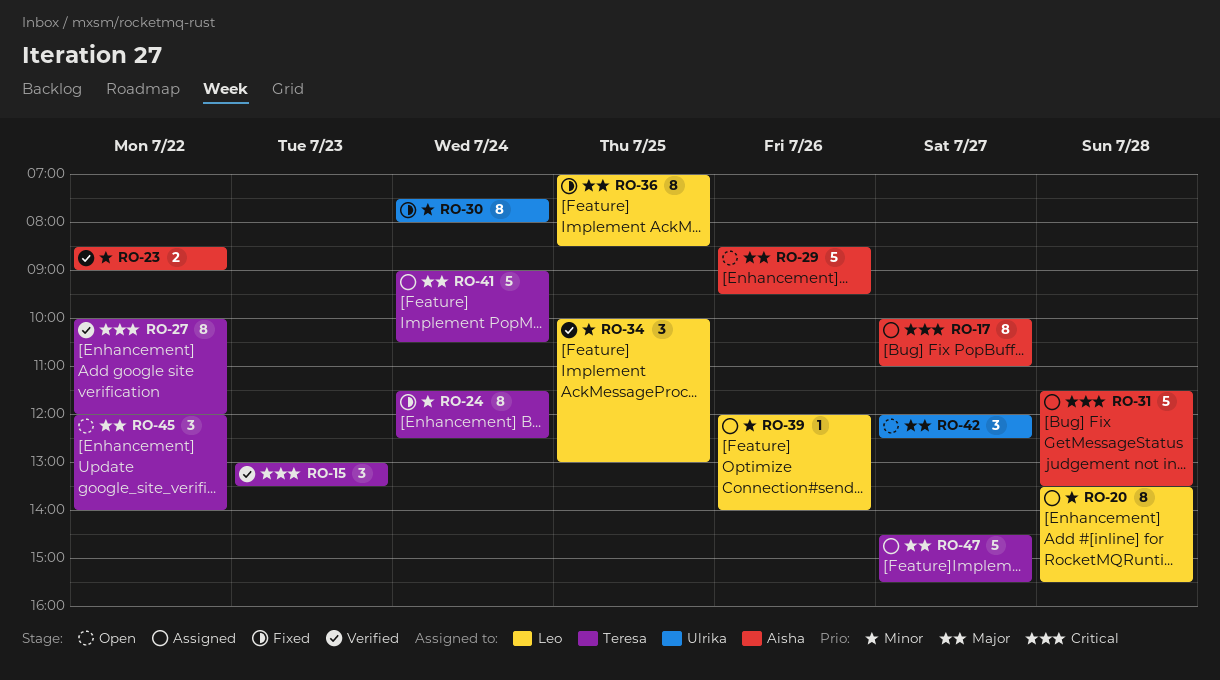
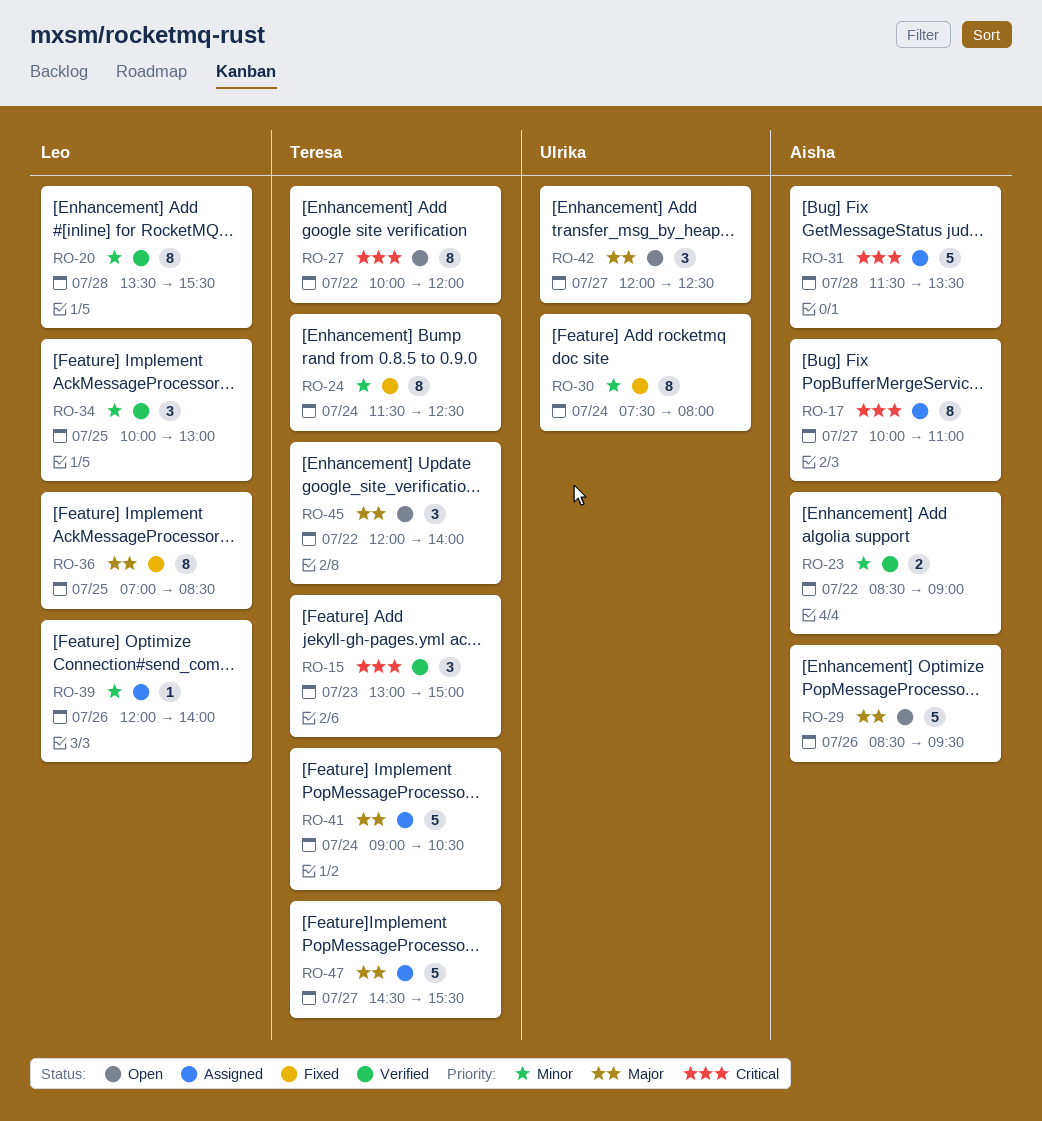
RO-15, ends: 13:30 -> 15:00
RO-20, status: Assigned -> Verified
RO-27, status: Verified -> Open

